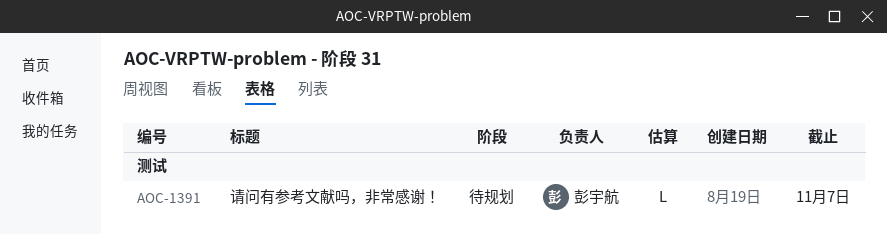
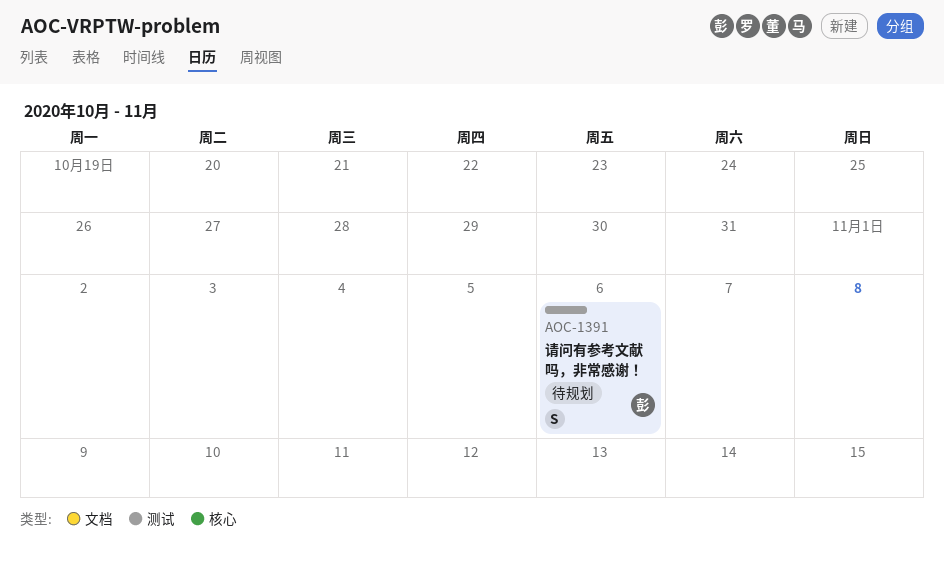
AOC-1391, estimate: L -> S
AOC-1391, due: Nov 7 -> Nov 6

